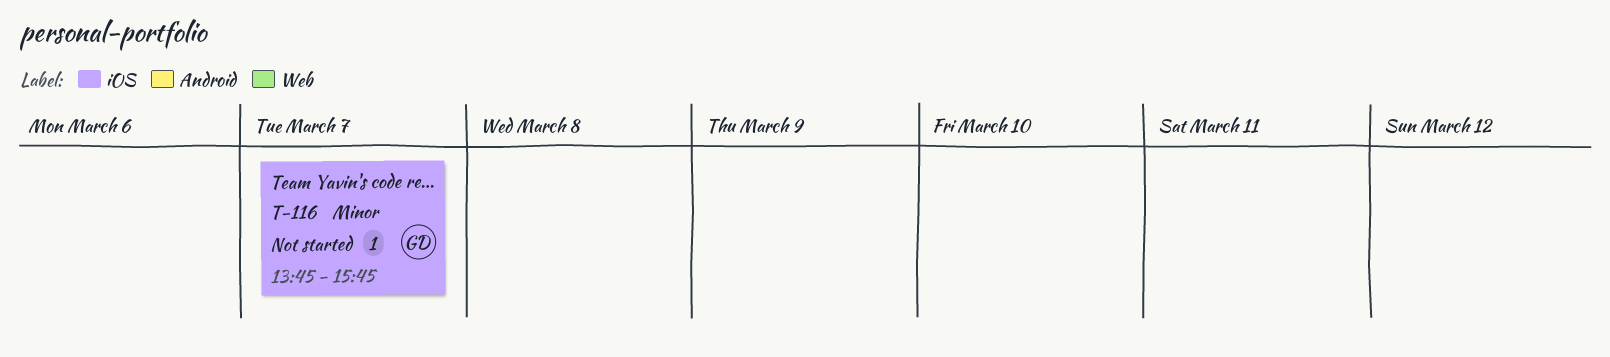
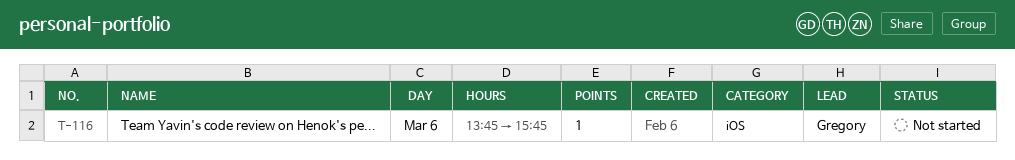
T-116, day: Mar 7 -> Mar 6

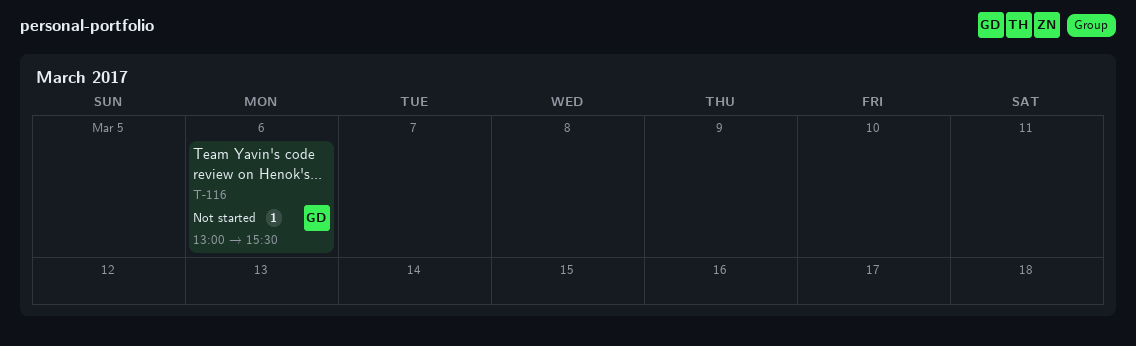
T-116, begins: 13:45 -> 13:00
T-116, ends: 15:45 -> 15:30

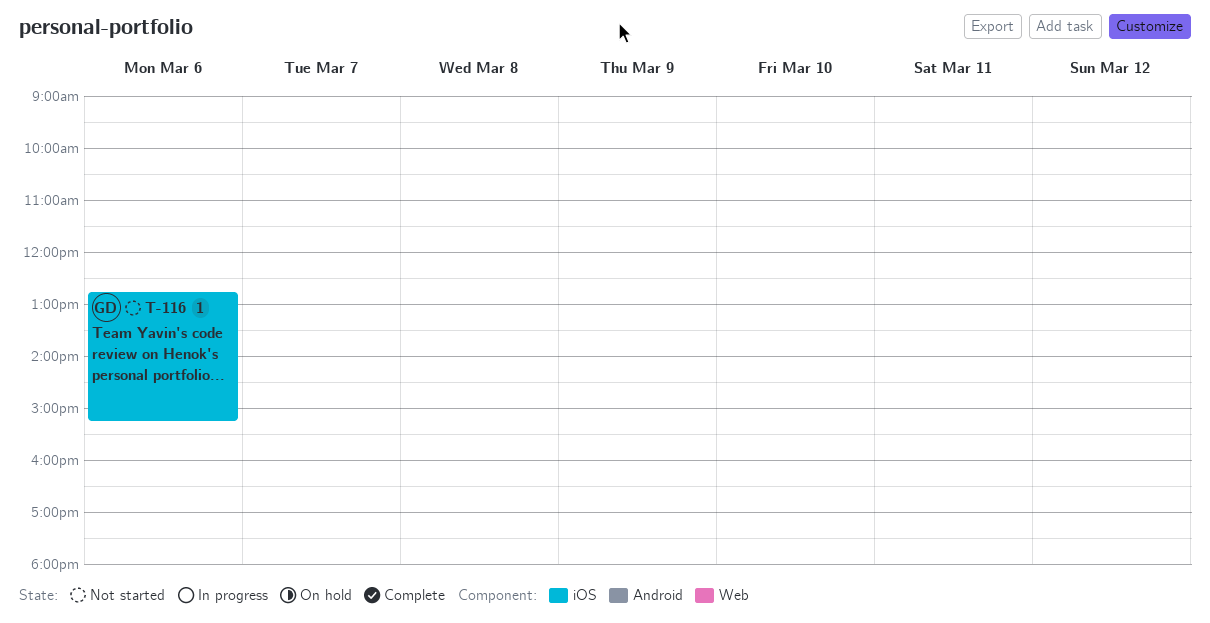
T-116, begins: 13:00 -> 12:45
T-116, ends: 15:30 -> 15:15

